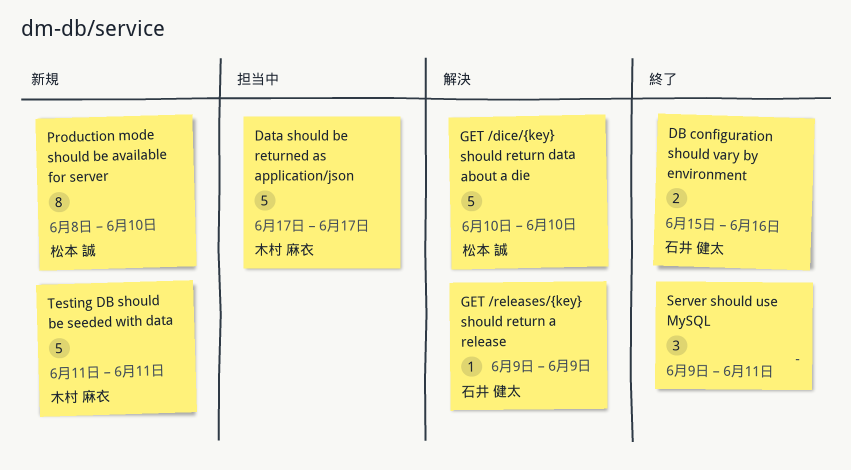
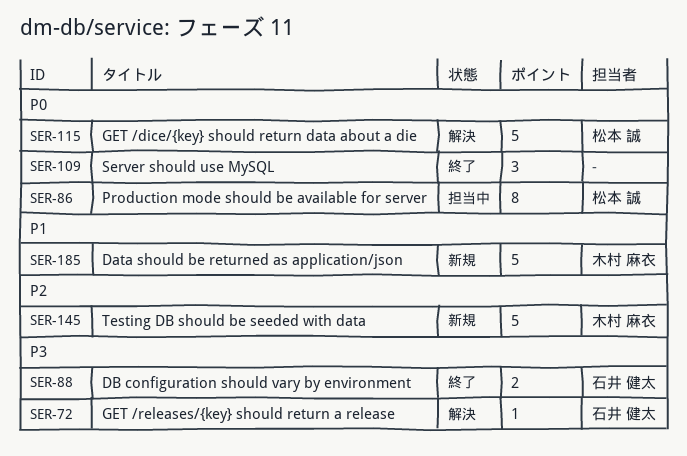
Data should be returned as application/json, status: 担当中 -> 新規
Production mode should be available for server, status: 新規 -> 担当中

